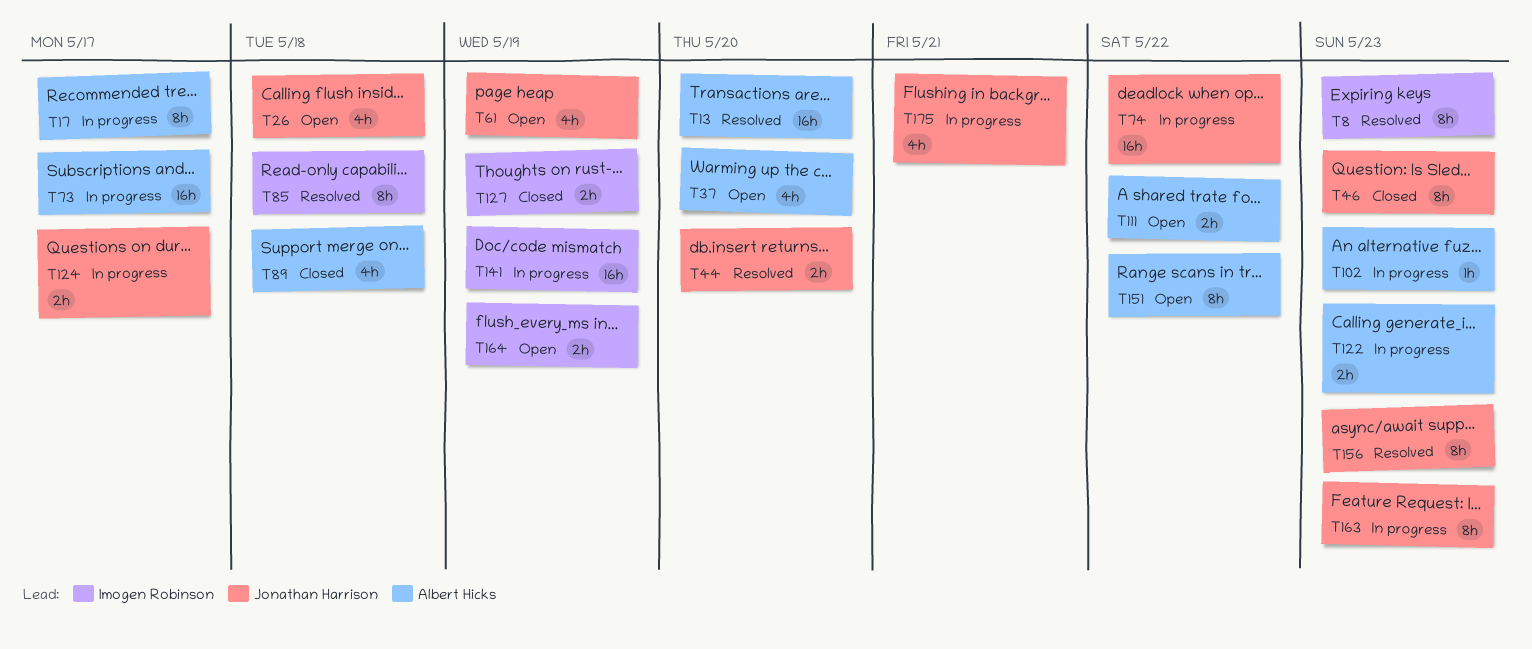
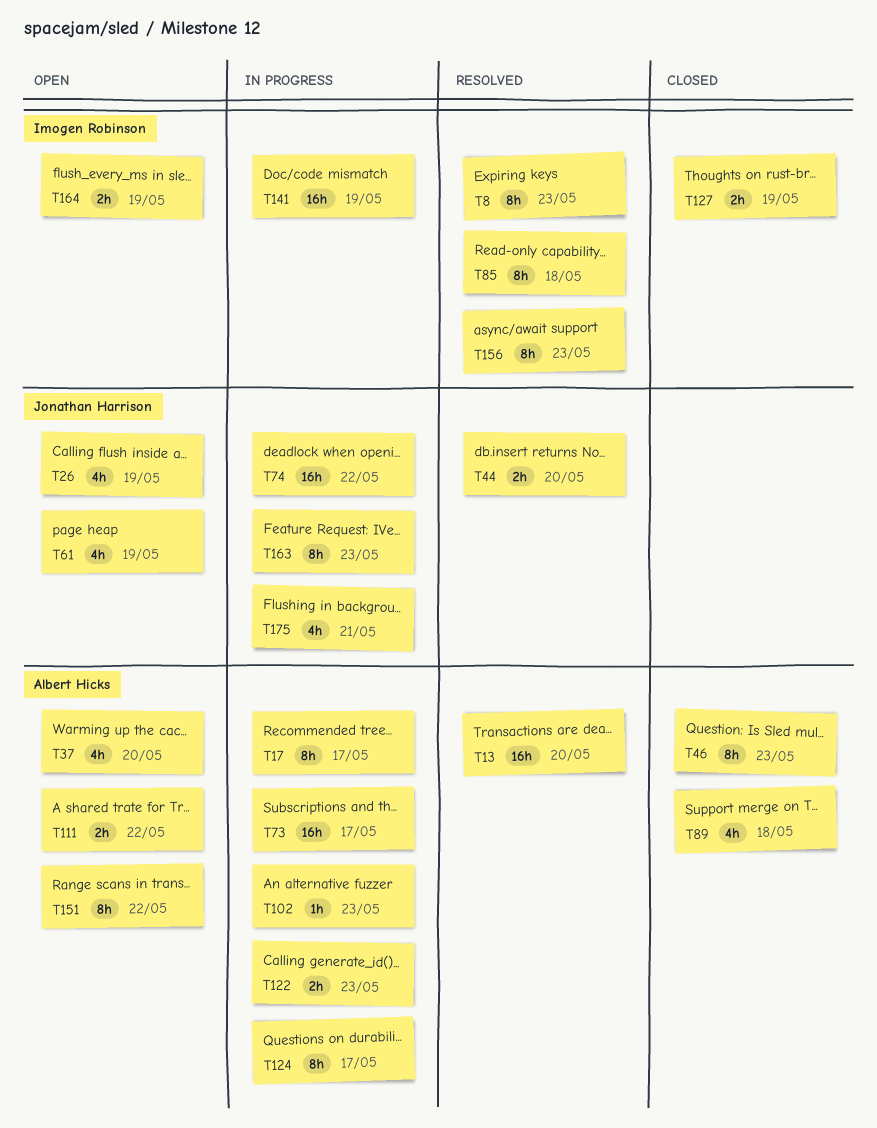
T26, due: May 18 -> May 19
T46, owner: Jonathan Harrison -> Albert Hicks
T124, owner: Jonathan Harrison -> Albert Hicks
T124, estimate: 2h -> 8h
T156, owner: Jonathan Harrison -> Imogen Robinson

